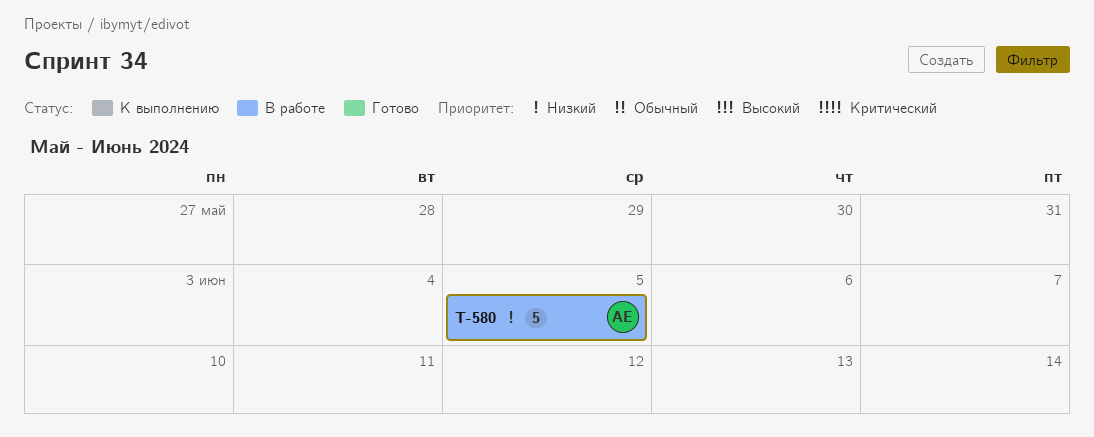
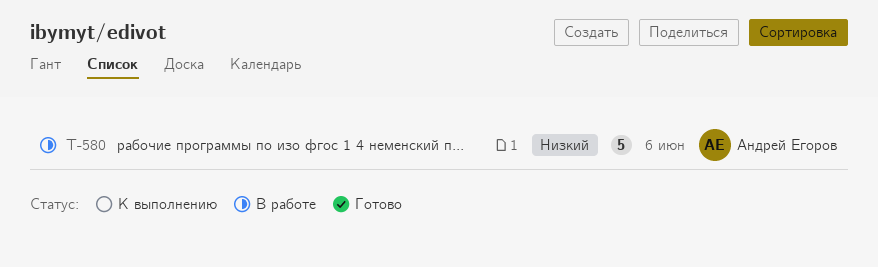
T-580, due: Jun 5 -> Jun 6

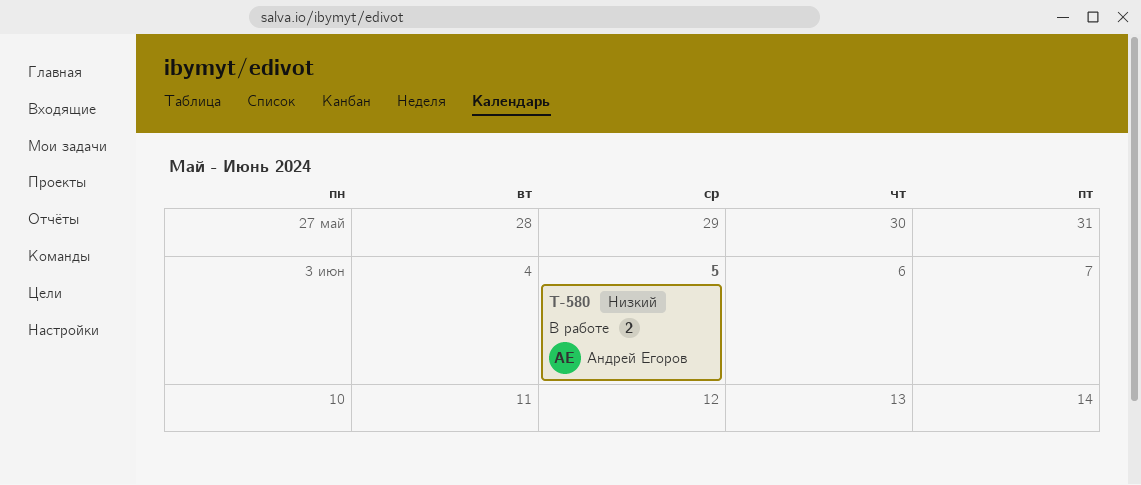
T-580, estimate: 5 -> 2
T-580, due: Jun 6 -> Jun 5

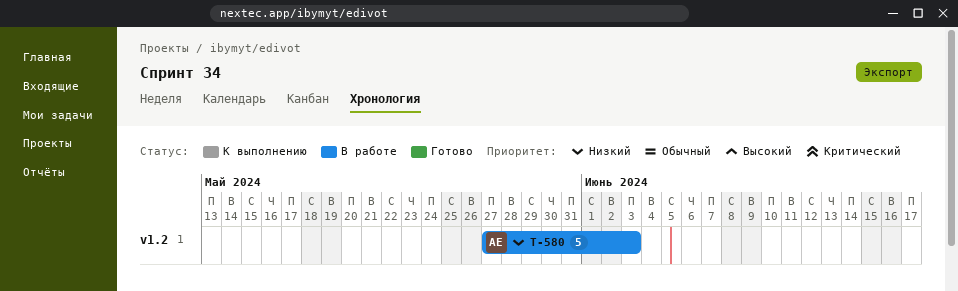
T-580, estimate: 2 -> 5
T-580, due: Jun 5 -> Jun 3

